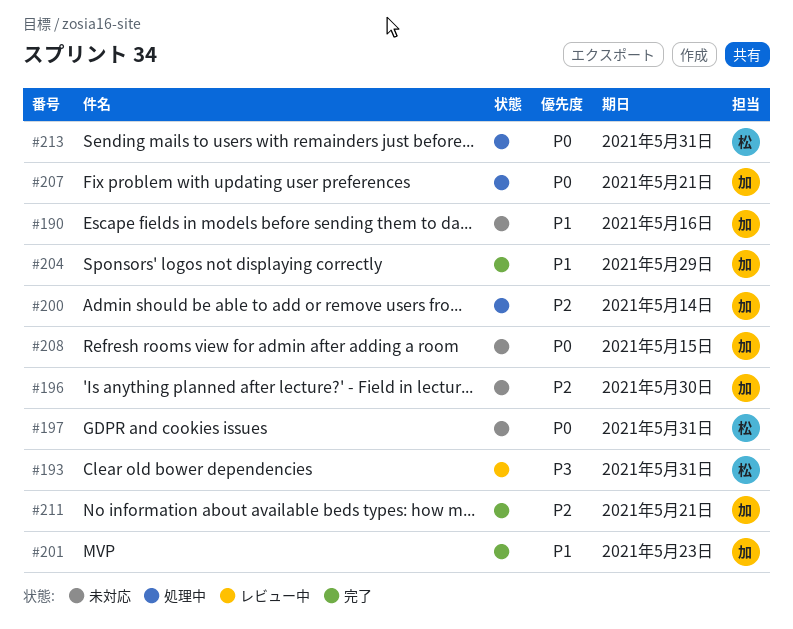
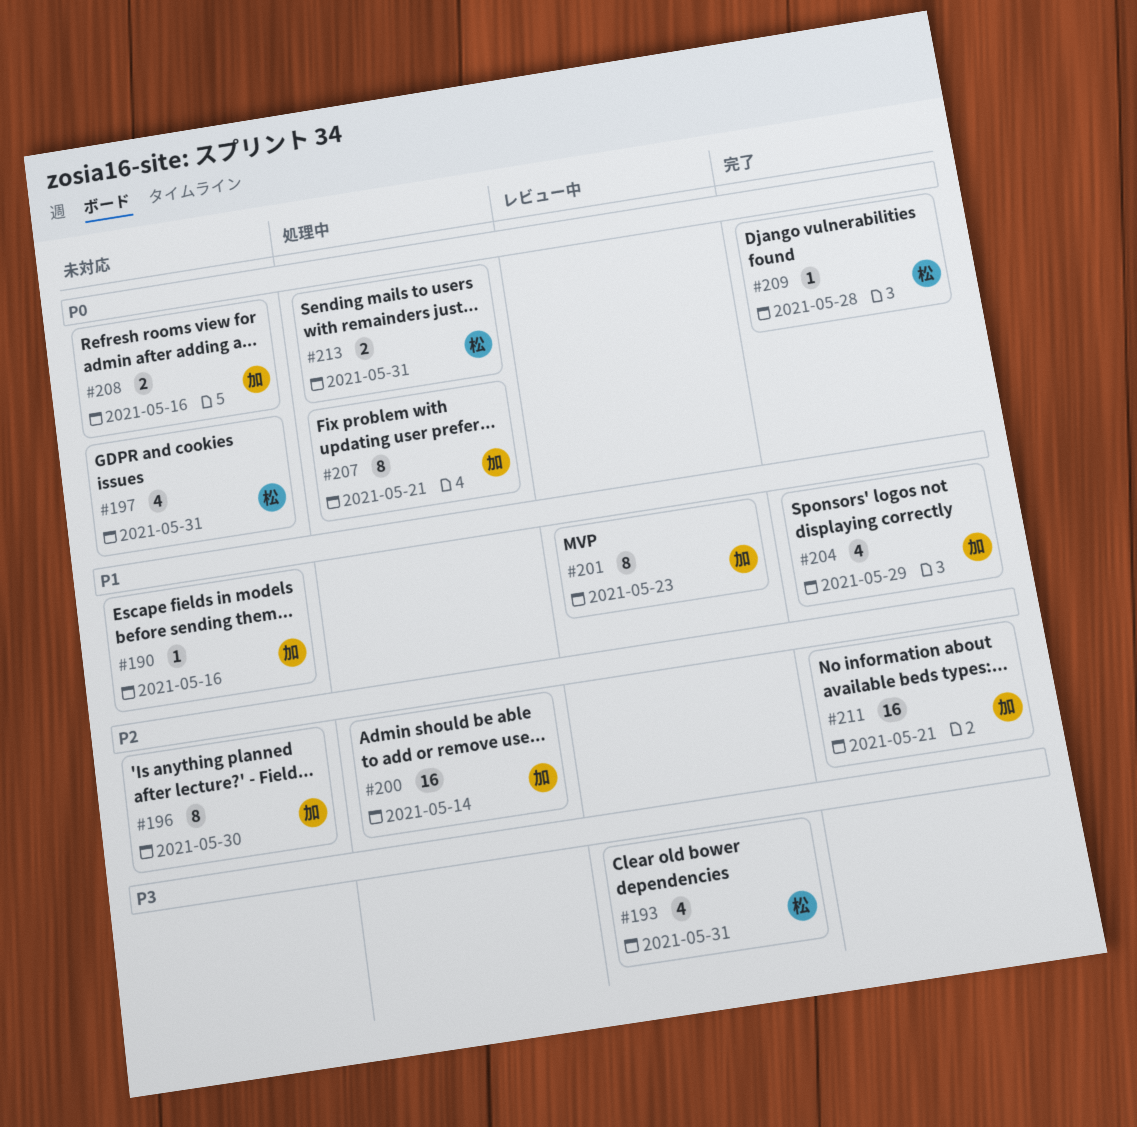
#201, status: 完了 -> レビュー中
#208, due: May 15 -> May 16
#209: none -> present

